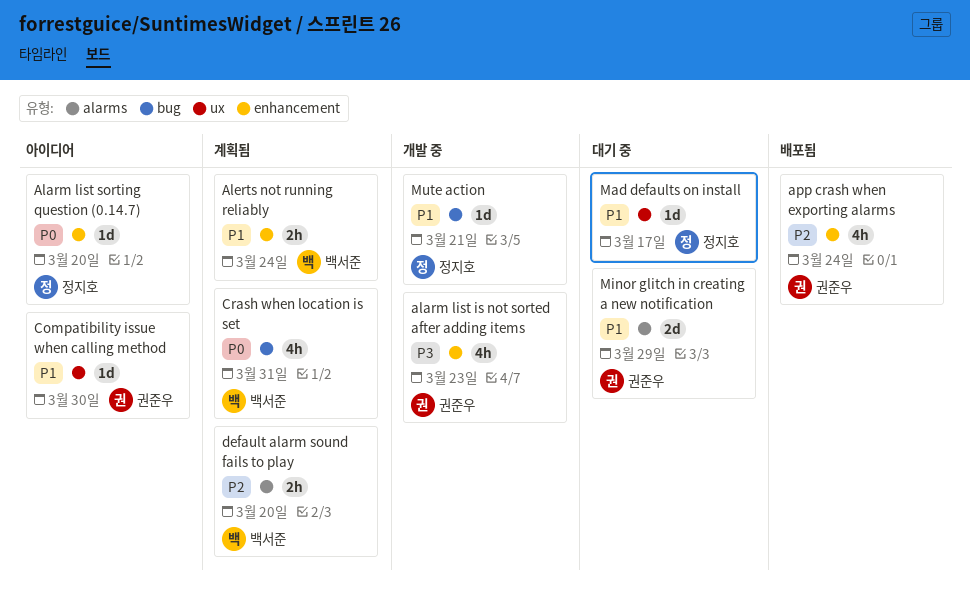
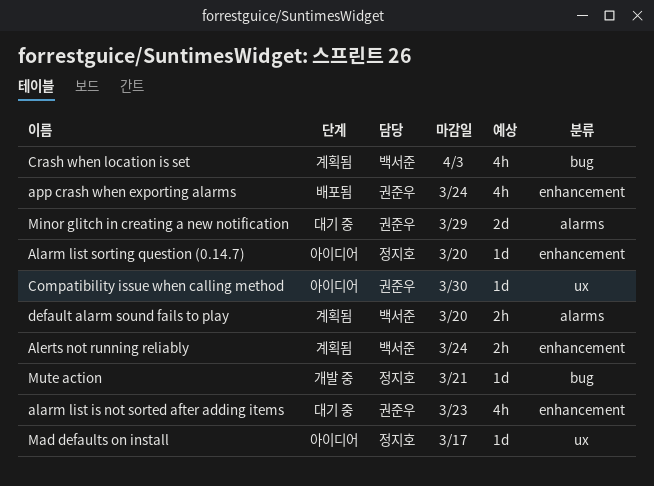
alarm list is not sorted after adding items, status: 개발 중 -> 대기 중
Crash when location is set, due: Mar 31 -> Apr 3
Mad defaults on install, status: 대기 중 -> 아이디어

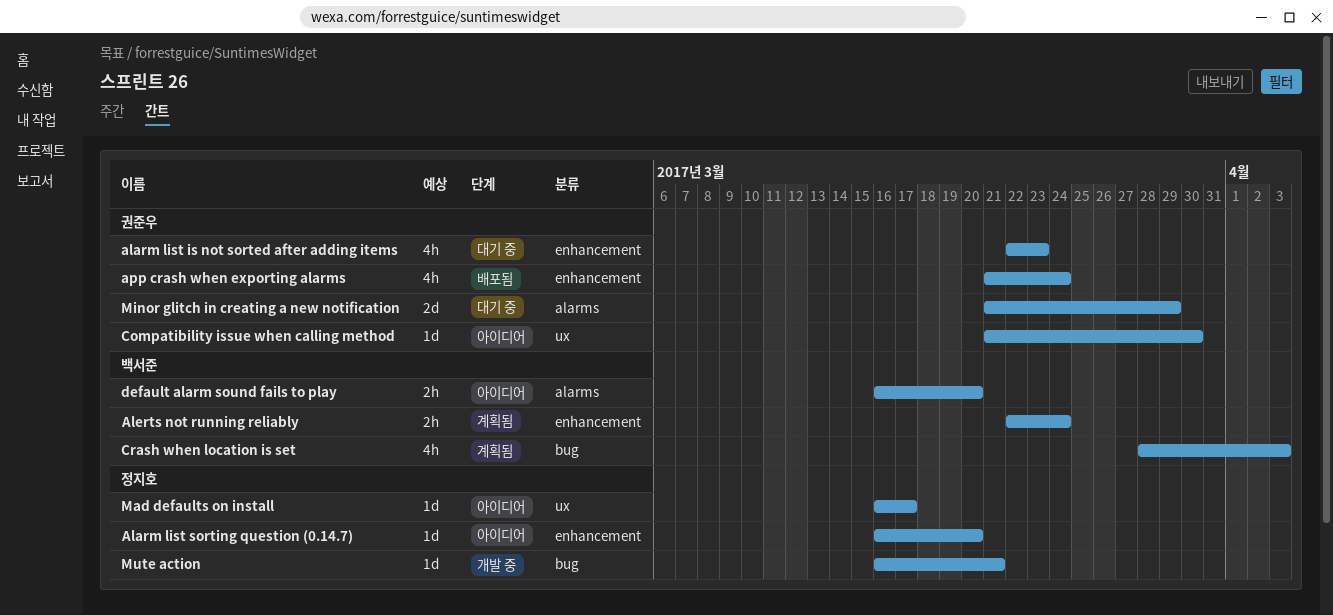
default alarm sound fails to play, status: 계획됨 -> 아이디어

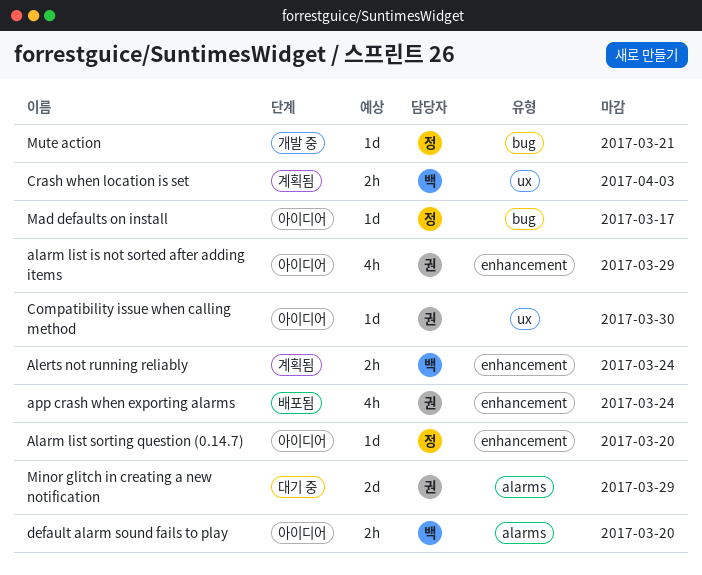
alarm list is not sorted after adding items, status: 대기 중 -> 아이디어
alarm list is not sorted after adding items, due: Mar 23 -> Mar 29
Crash when location is set, label: bug -> ux
Crash when location is set, estimate: 4h -> 2h
Mad defaults on install, label: ux -> bug

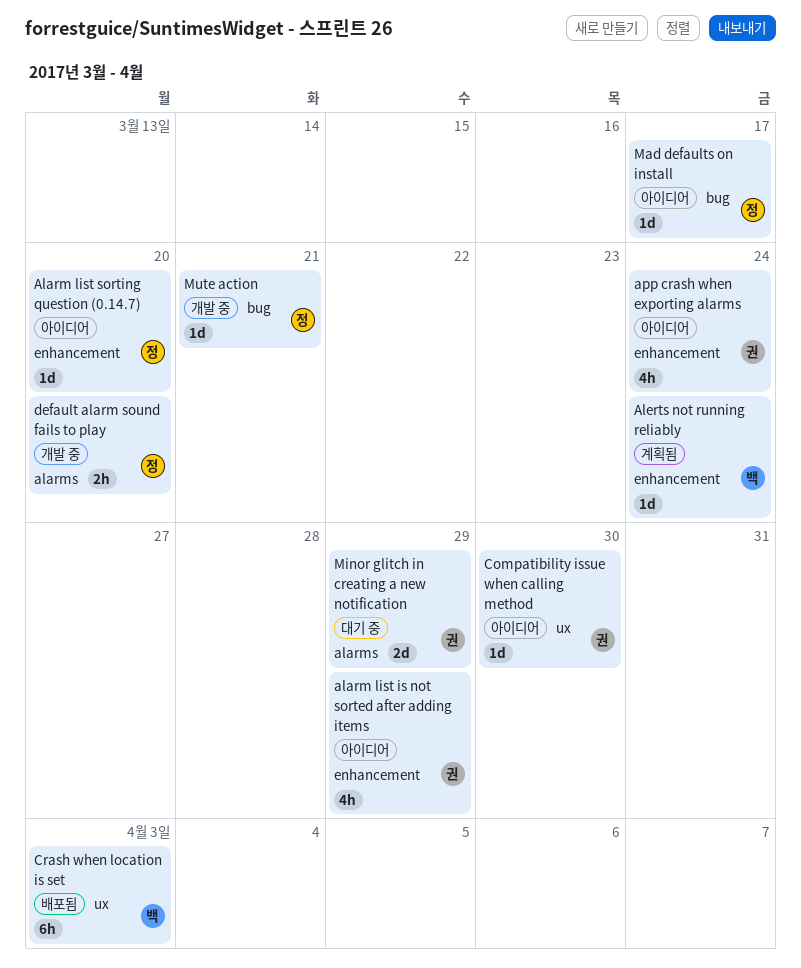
Alerts not running reliably, estimate: 2h -> 1d
app crash when exporting alarms, status: 배포됨 -> 아이디어
Crash when location is set, status: 계획됨 -> 배포됨
Crash when location is set, estimate: 2h -> 6h
default alarm sound fails to play, status: 아이디어 -> 개발 중
default alarm sound fails to play, owner: 백 -> 정

